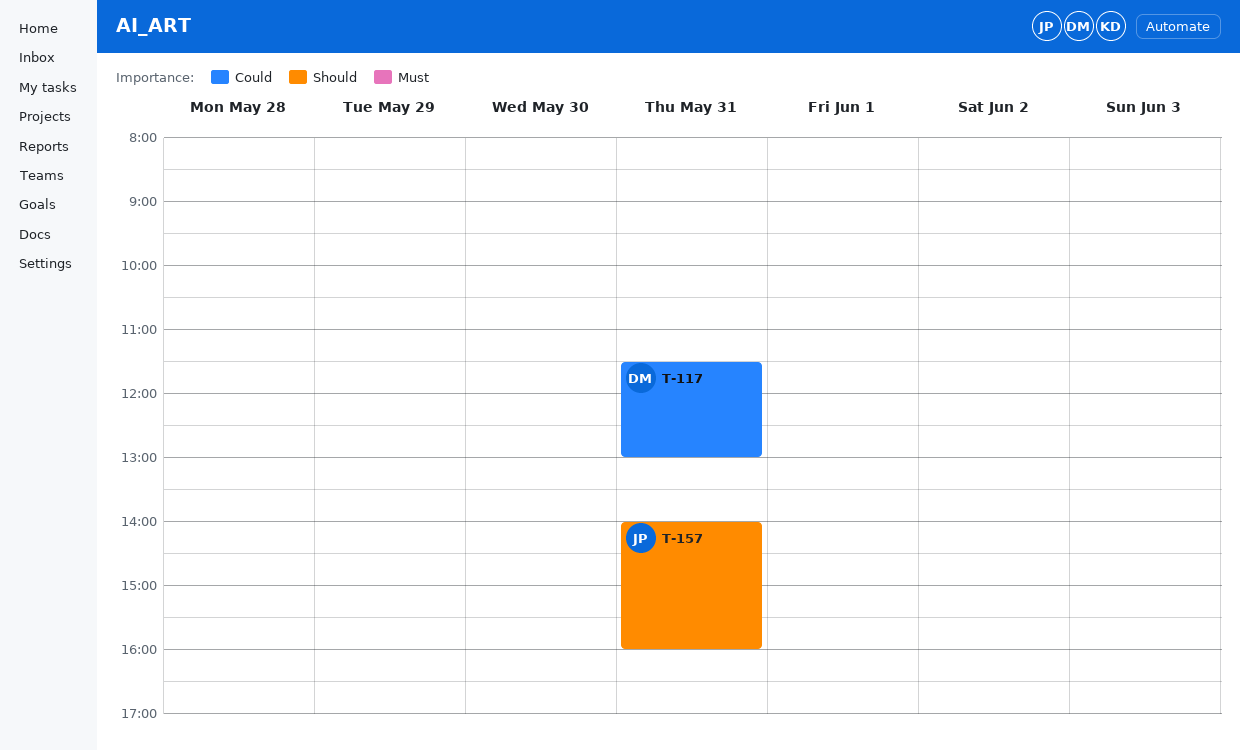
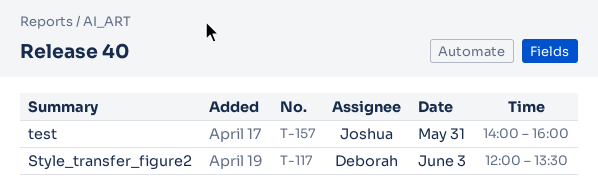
T-117, day: May 31 -> Jun 3
T-117, begins: 11:30 -> 12:00
T-117, ends: 13:00 -> 13:30

